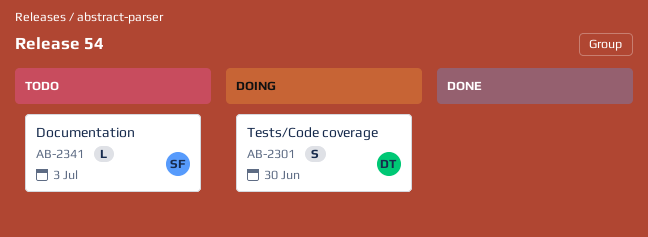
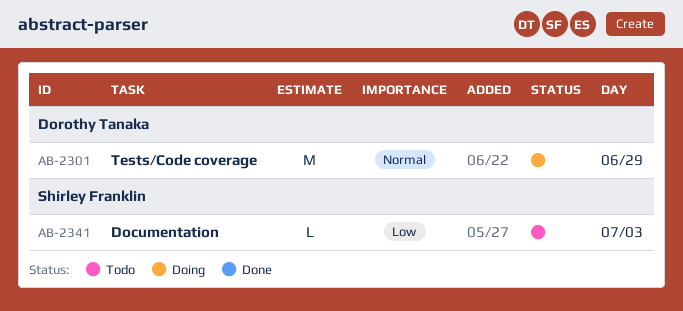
AB-2301, estimate: S -> M
AB-2301, day: Jun 30 -> Jun 29

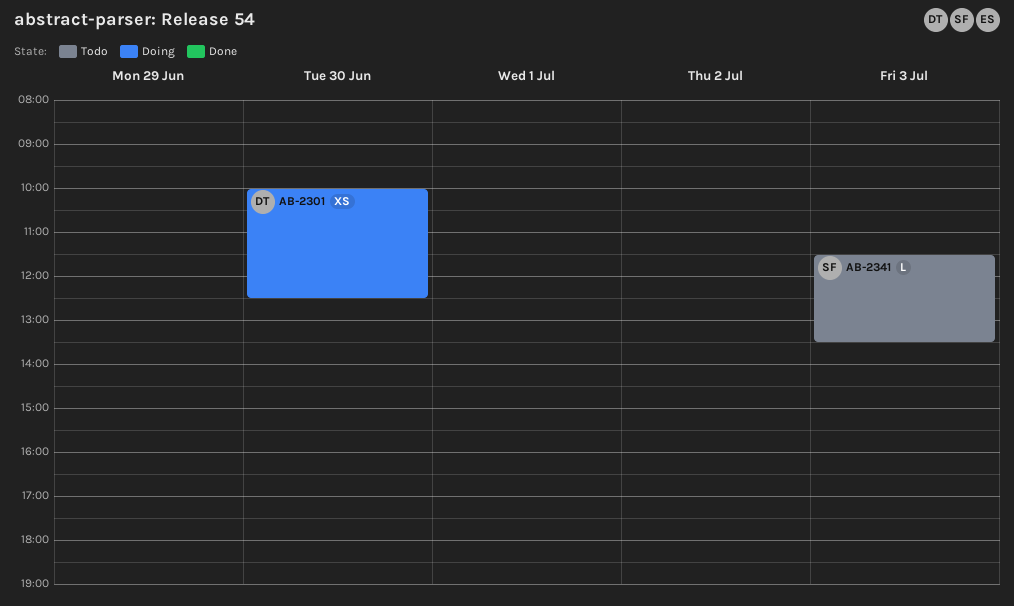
AB-2301, estimate: M -> XS
AB-2301, day: Jun 29 -> Jun 30

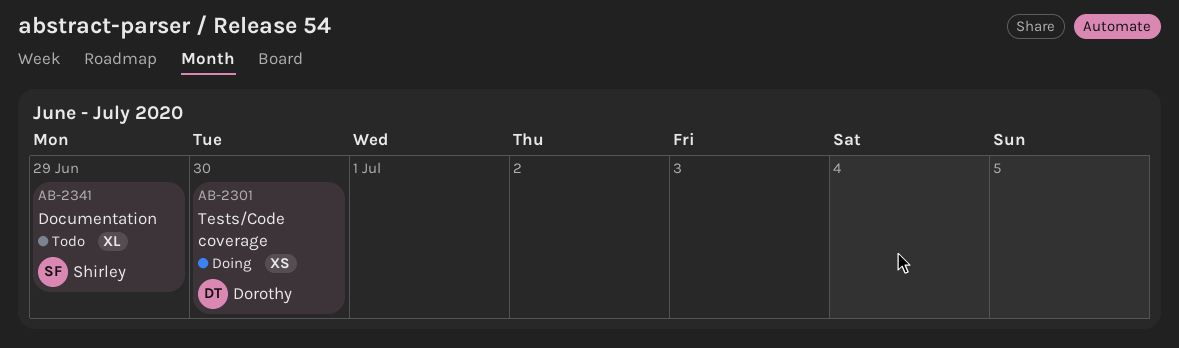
AB-2341, estimate: L -> XL
AB-2341, day: Jul 3 -> Jun 29

